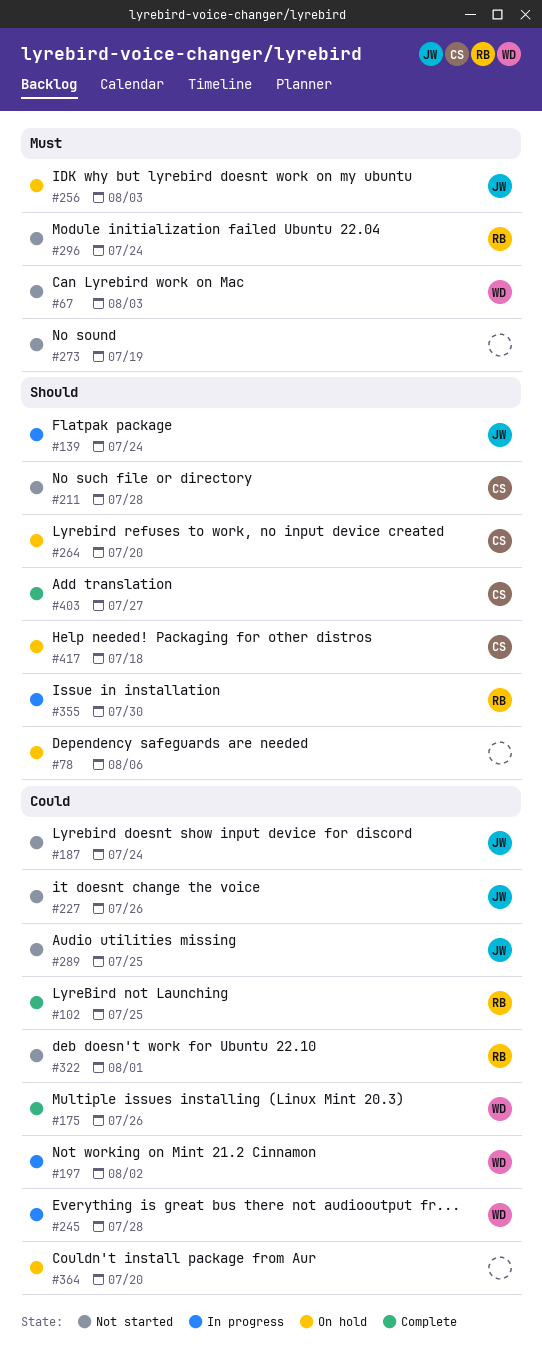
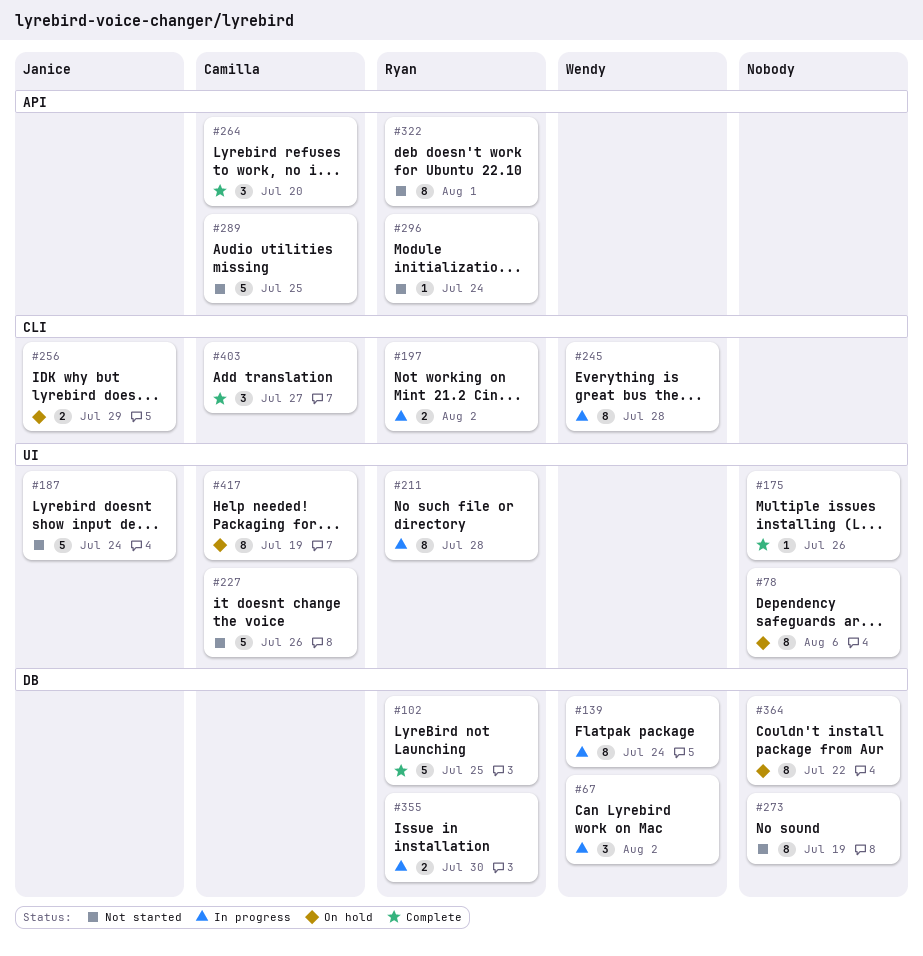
#67, status: Not started -> In progress
#67, due: Aug 3 -> Aug 2
#139, owner: Janice -> Wendy
#175, owner: Wendy -> none
#197, owner: Wendy -> Ryan
#211, status: Not started -> In progress
#211, owner: Camilla -> Ryan
#227, owner: Janice -> Camilla
#256, due: Aug 3 -> Jul 29
#264, status: On hold -> Complete
#289, owner: Janice -> Camilla
#364, due: Jul 20 -> Jul 22
#417, due: Jul 18 -> Jul 19

